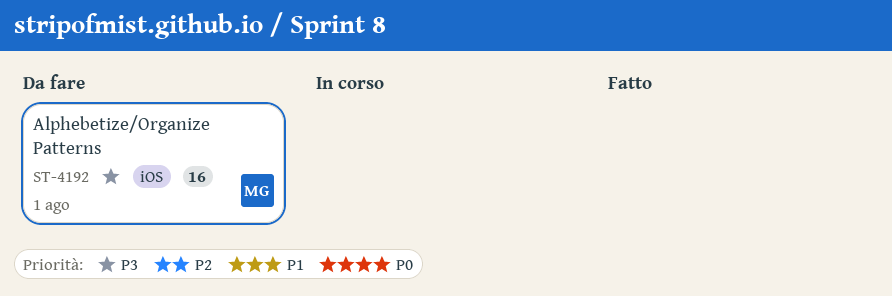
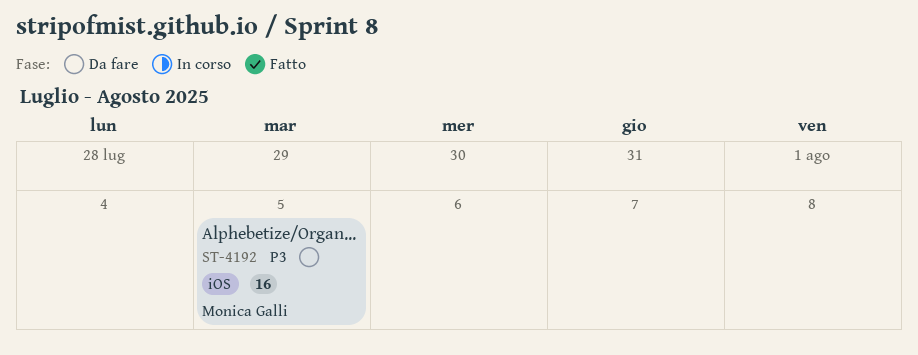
ST-4192, due: Aug 1 -> Aug 5

